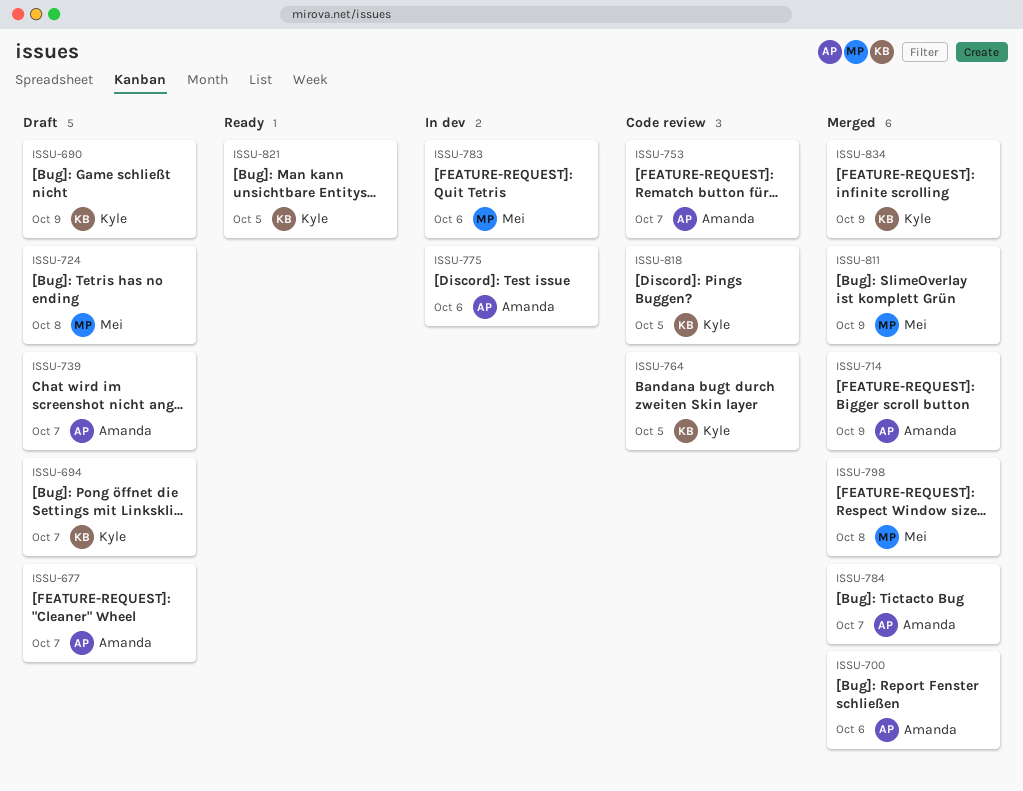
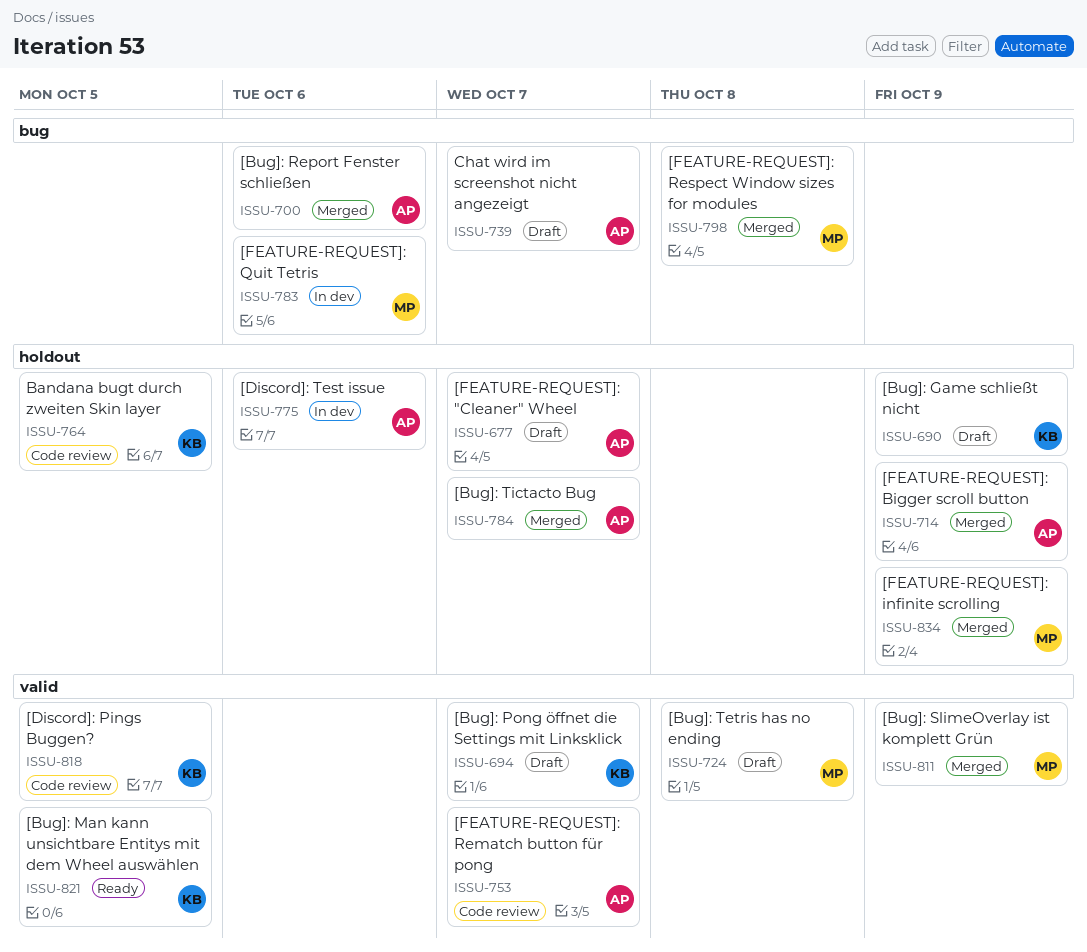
ISSU-834, owner: Kyle -> Mei

